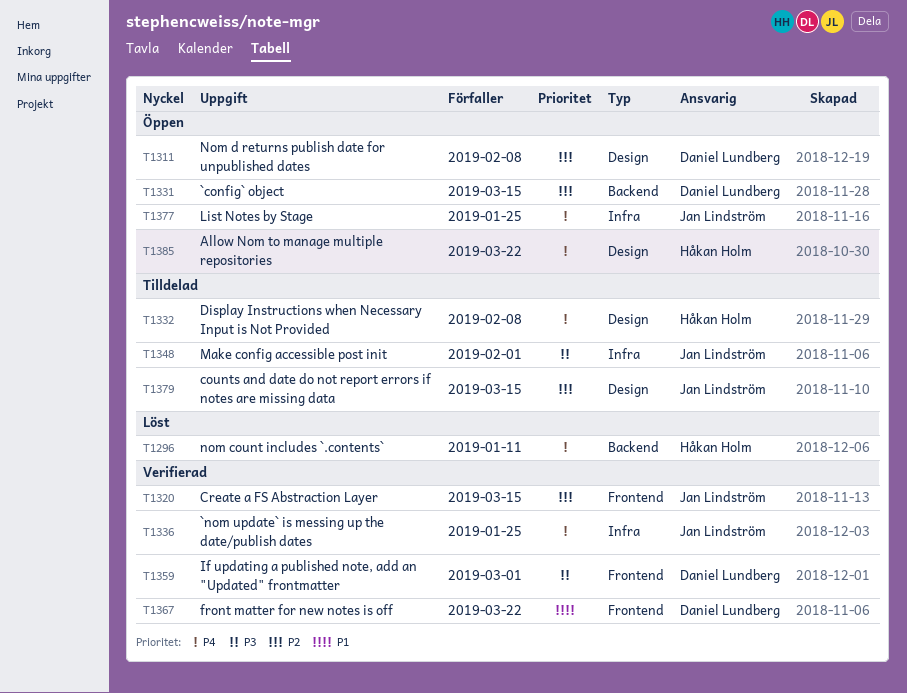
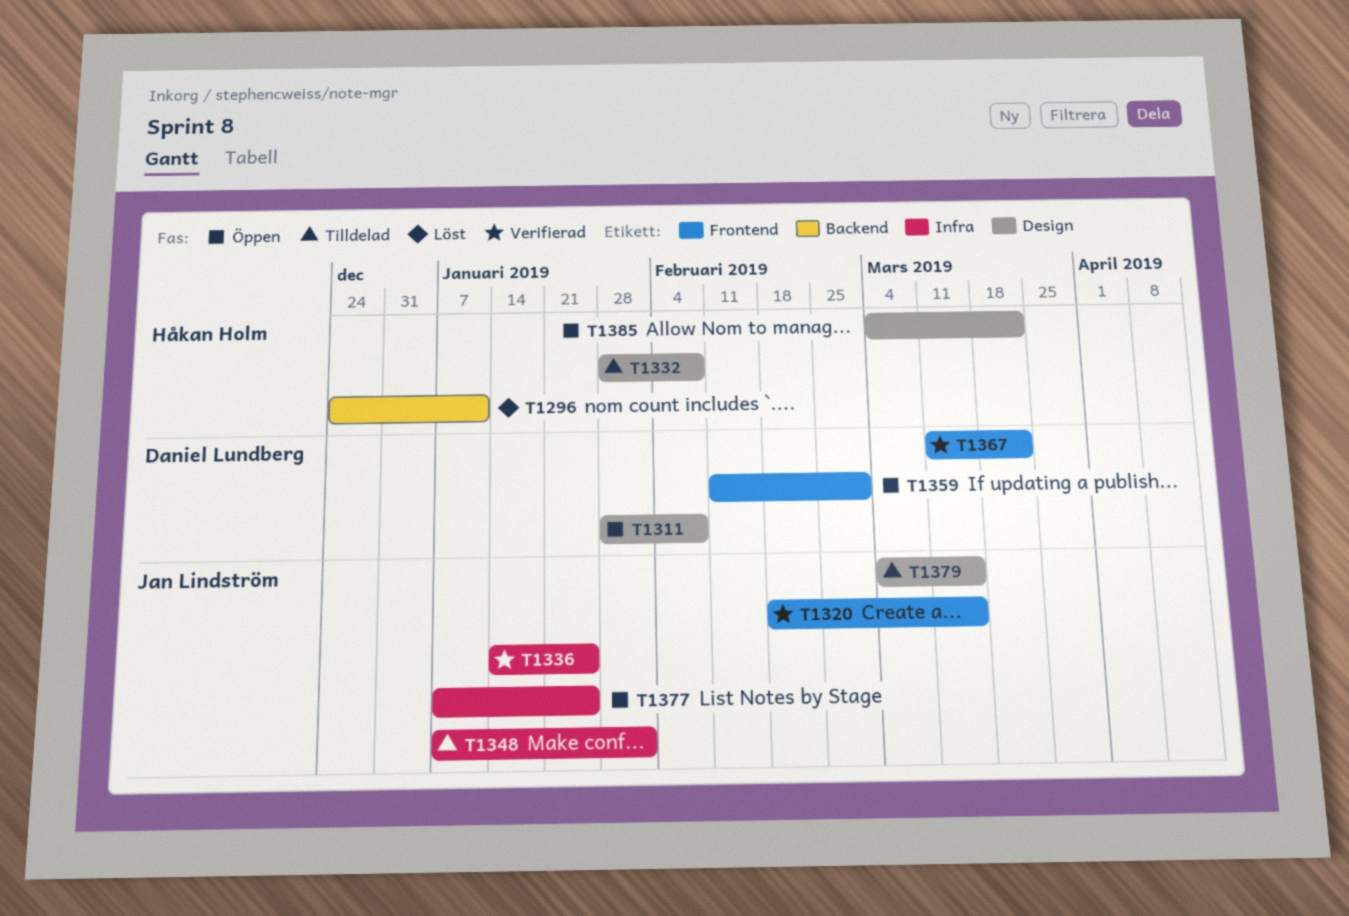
T1331: present -> none
T1359, status: Verifierad -> Öppen

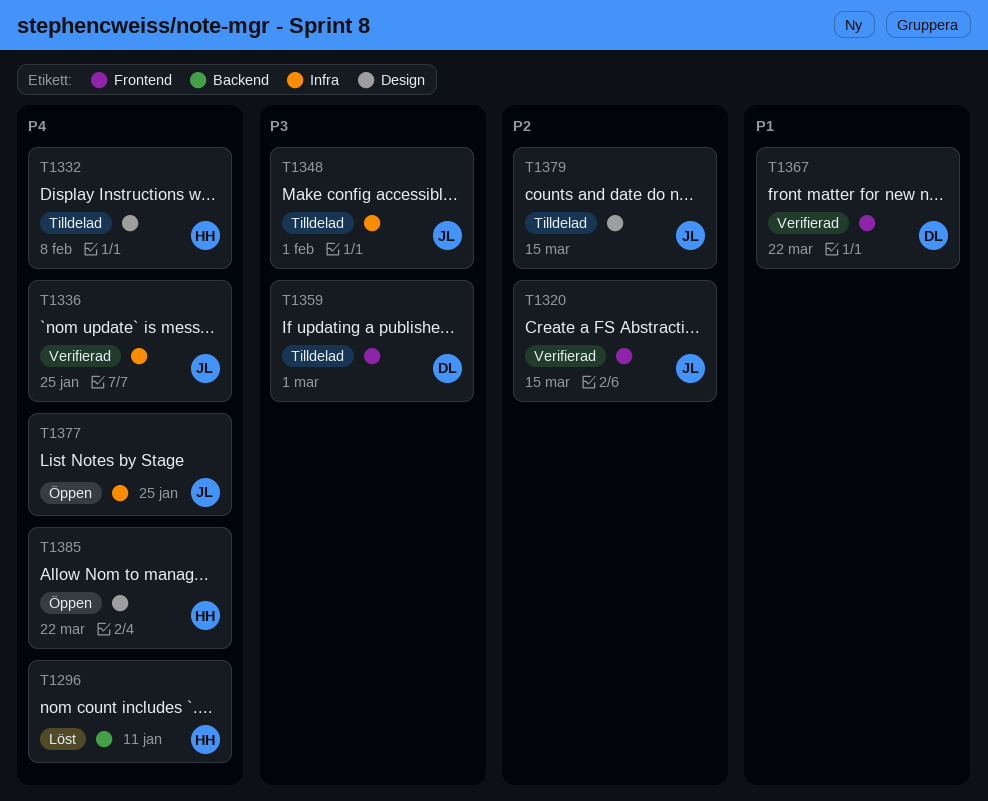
T1311: present -> none
T1359, status: Öppen -> Tilldelad

